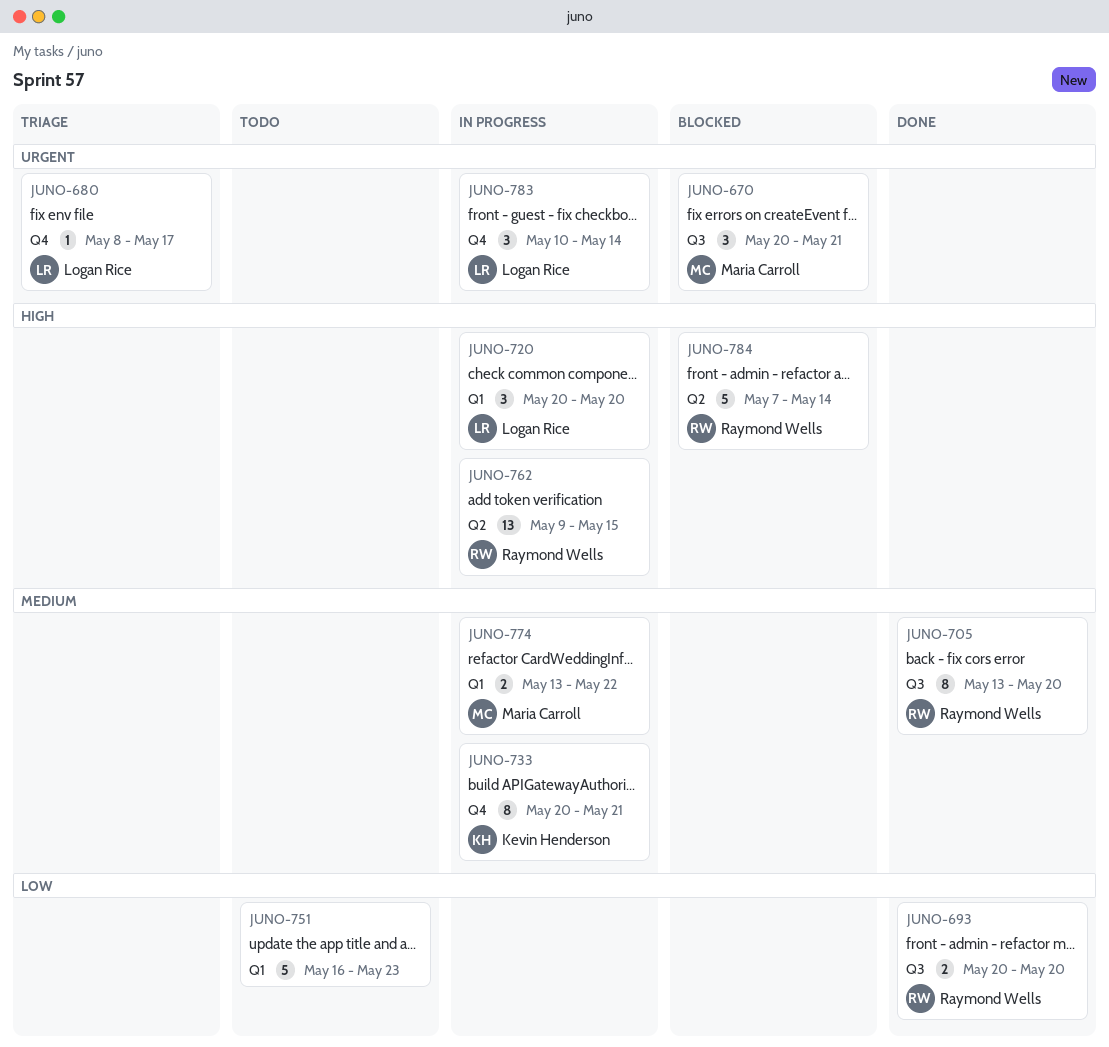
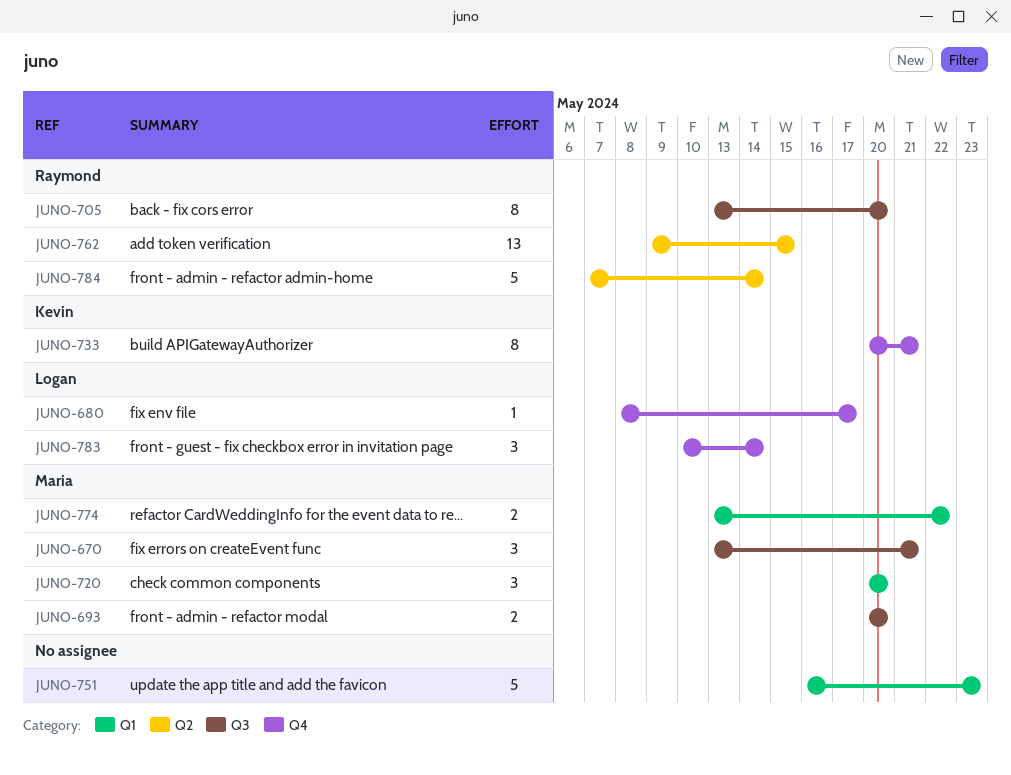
JUNO-670, start: May 20 -> May 13
JUNO-693, owner: Raymond Wells -> Maria Carroll
JUNO-720, owner: Logan Rice -> Maria Carroll

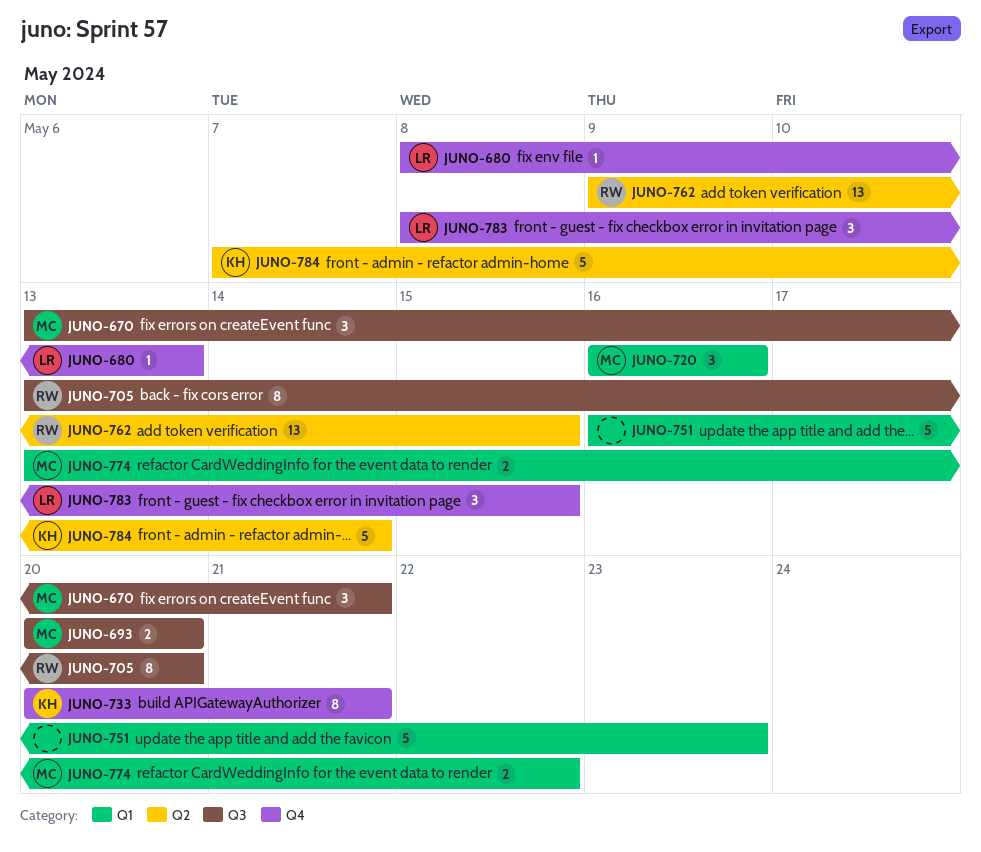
JUNO-680, due: May 17 -> May 13
JUNO-720, start: May 20 -> May 16
JUNO-720, due: May 20 -> May 16
JUNO-783, start: May 10 -> May 8
JUNO-783, due: May 14 -> May 15
JUNO-784, owner: Raymond -> Kevin

